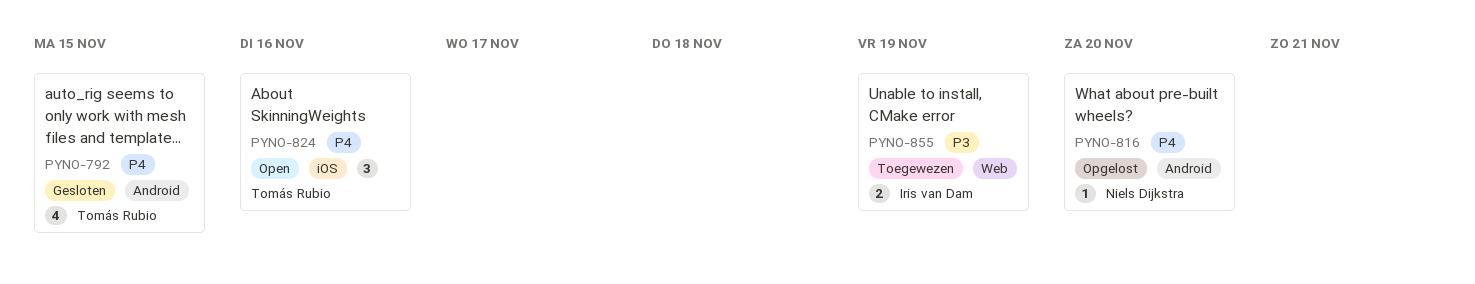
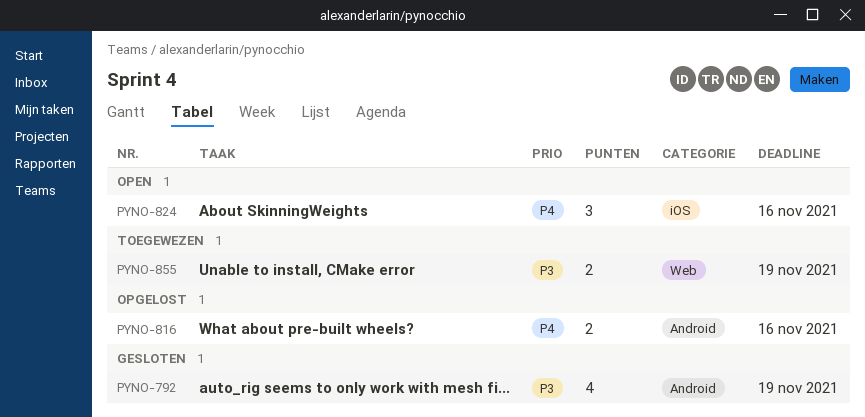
PYNO-792, priority: P4 -> P3
PYNO-792, due: Nov 15 -> Nov 19
PYNO-816, estimate: 1 -> 2
PYNO-816, due: Nov 20 -> Nov 16

